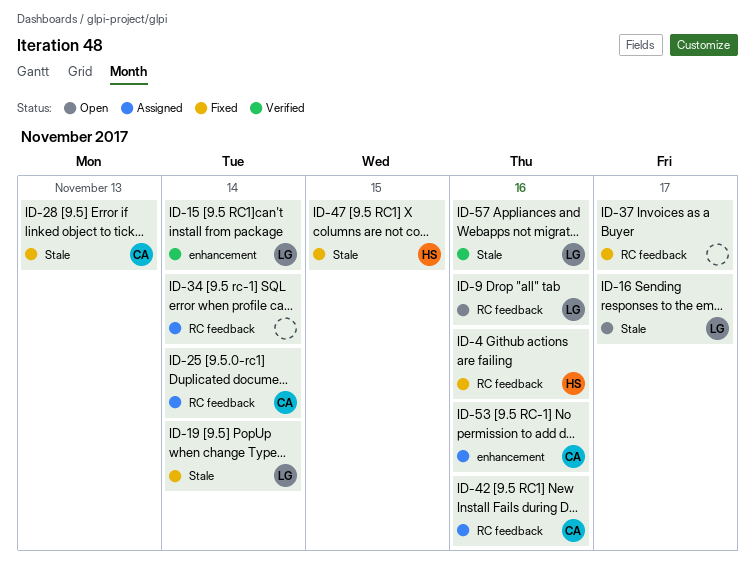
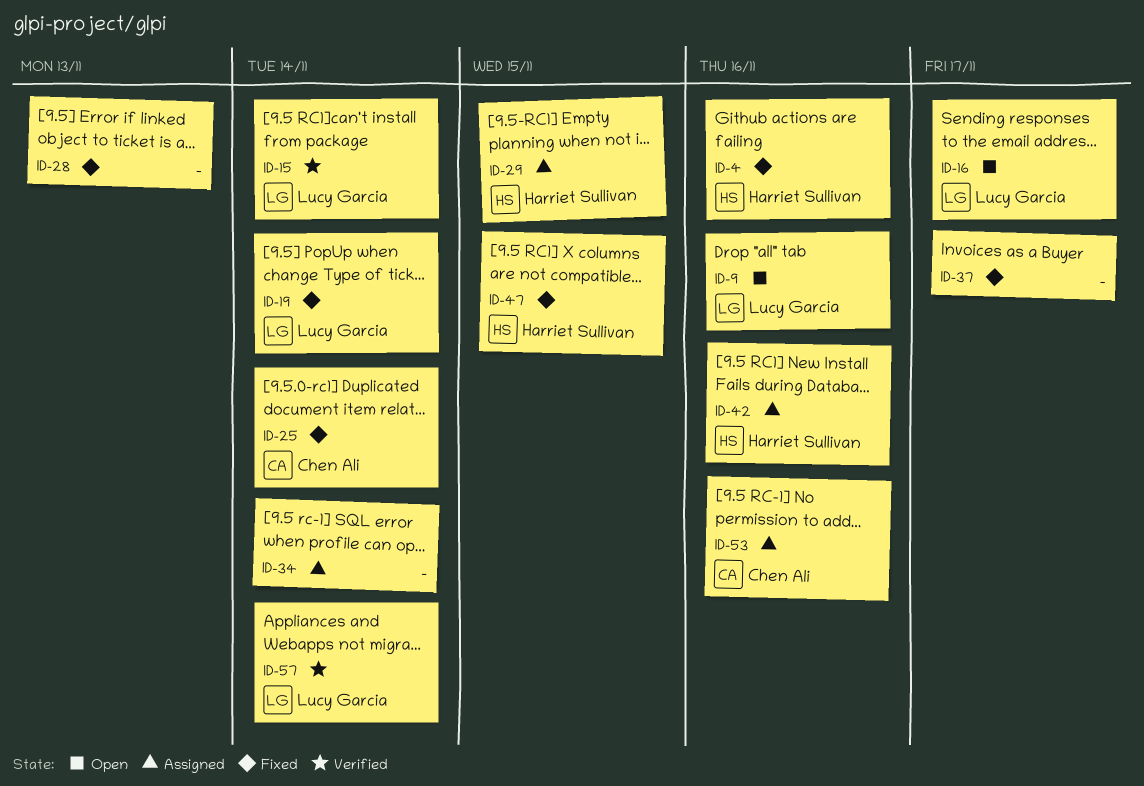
ID-25, status: Assigned -> Fixed
ID-28, owner: Chen Ali -> none
ID-29: none -> present
ID-42, owner: Chen Ali -> Harriet Sullivan
ID-57, due: Nov 16 -> Nov 14

